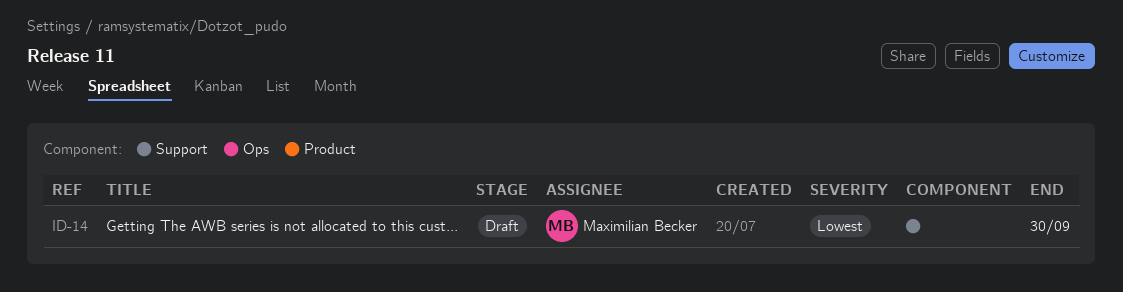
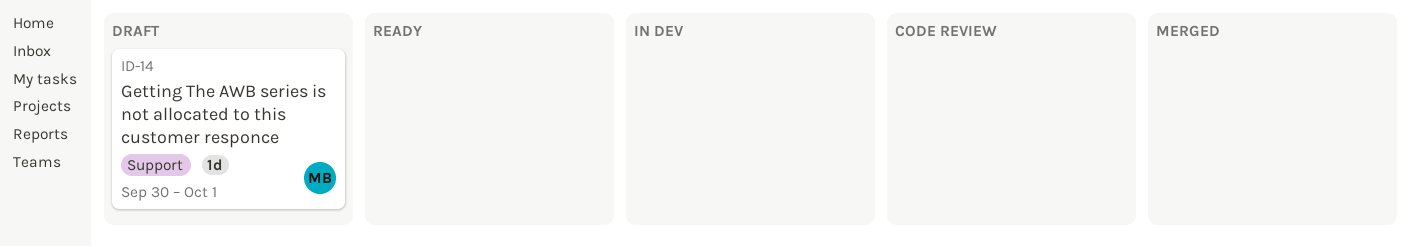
ID-14, due: Sep 30 -> Oct 1

